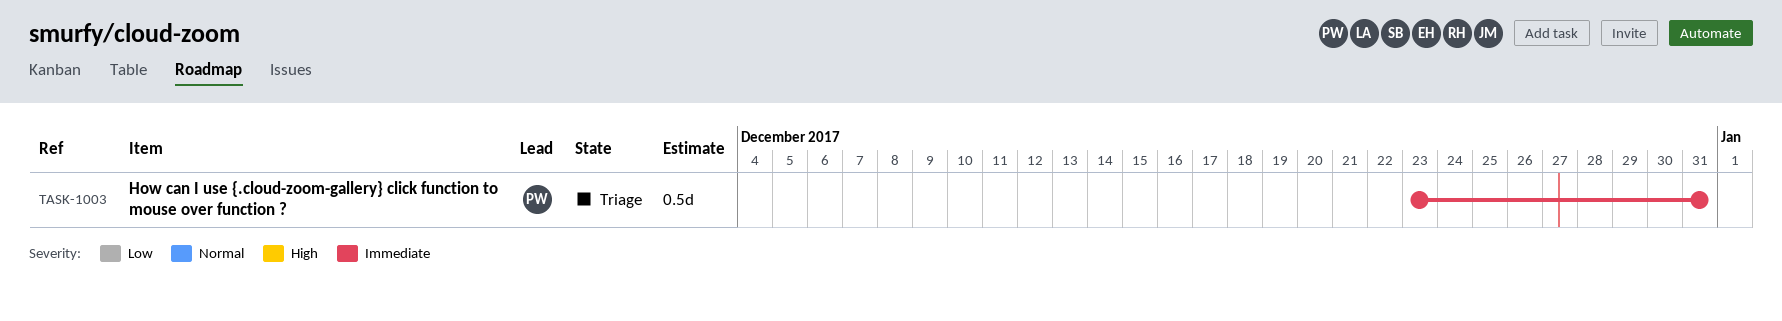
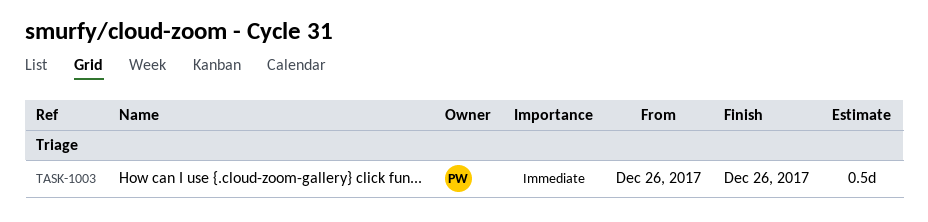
TASK-1003, start: Dec 23 -> Dec 26
TASK-1003, due: Dec 31 -> Dec 26

